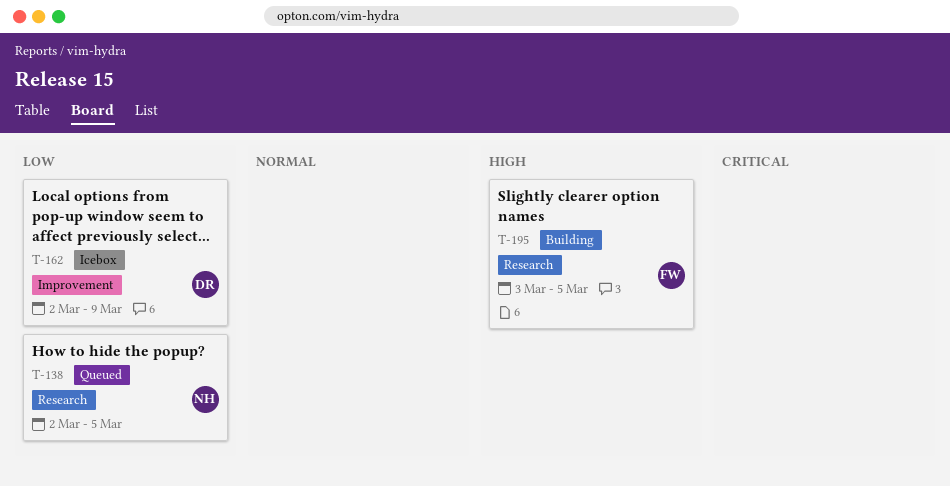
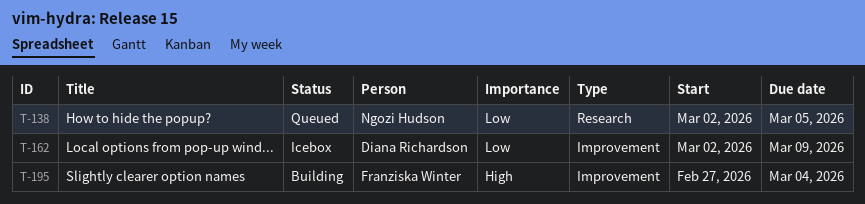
T-195, label: Research -> Improvement
T-195, start: Mar 3 -> Feb 27
T-195, due: Mar 5 -> Mar 4

